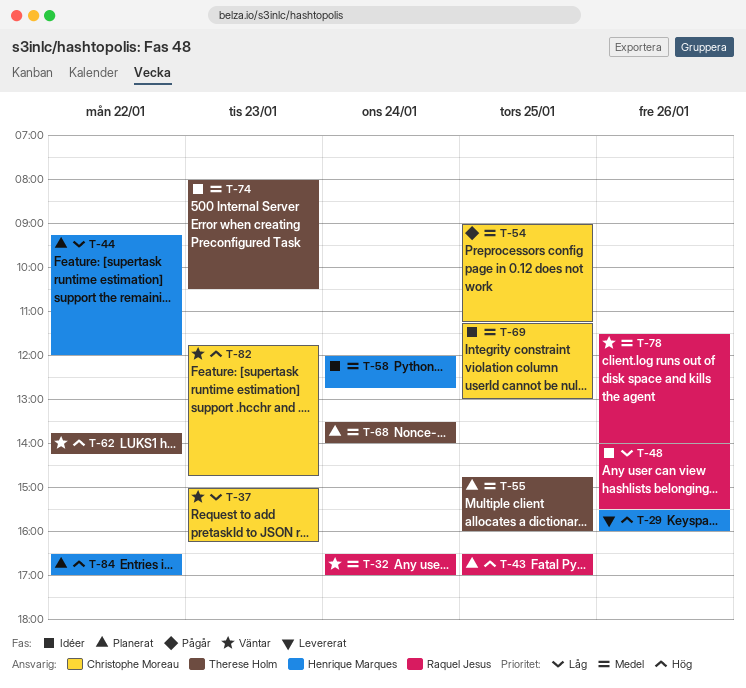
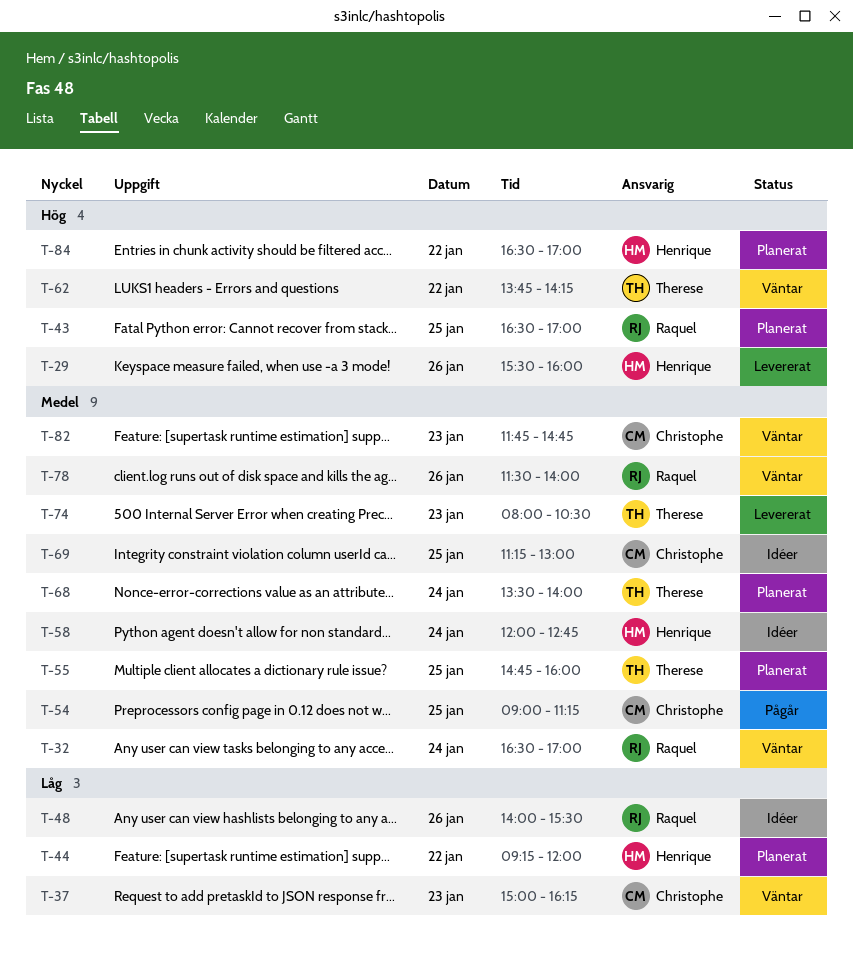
T-74, status: Idéer -> Levererat
T-82, priority: Hög -> Medel

